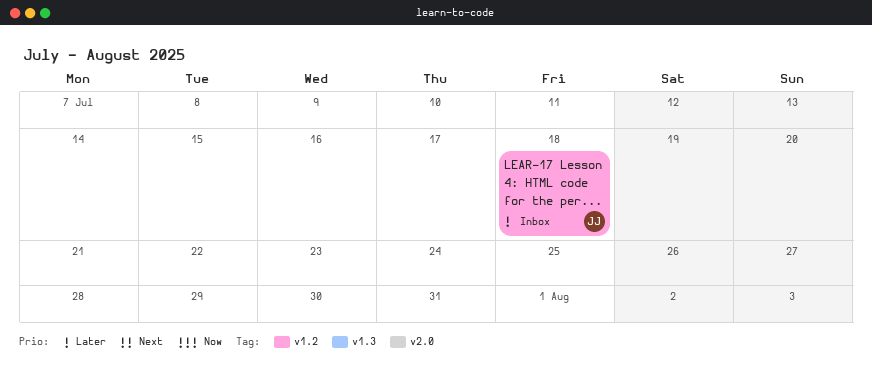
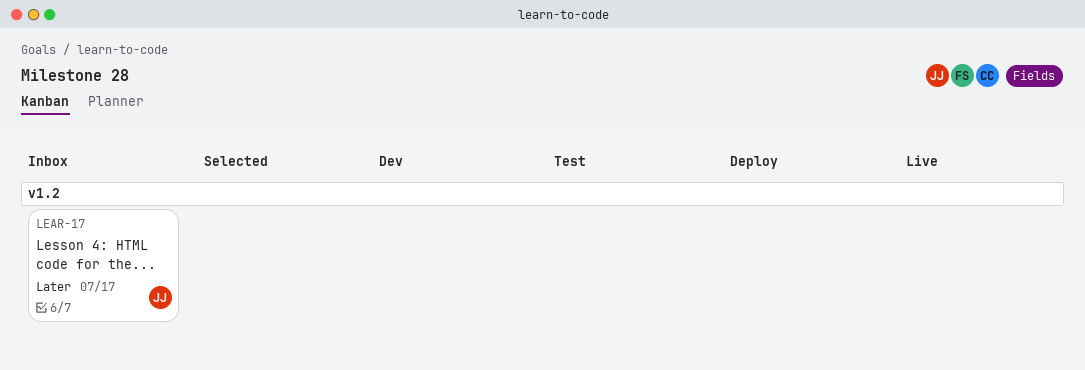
LEAR-17, due: Jul 18 -> Jul 17

